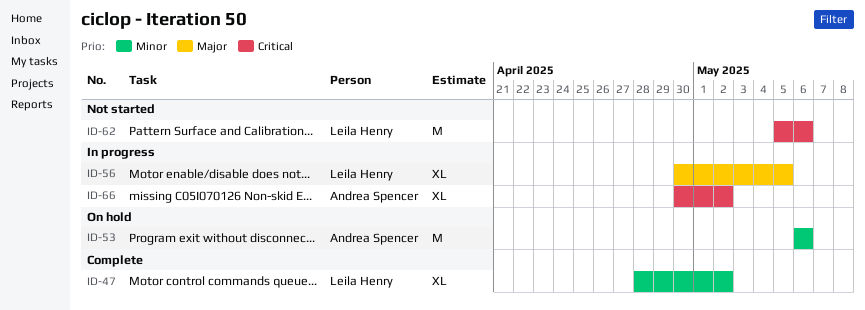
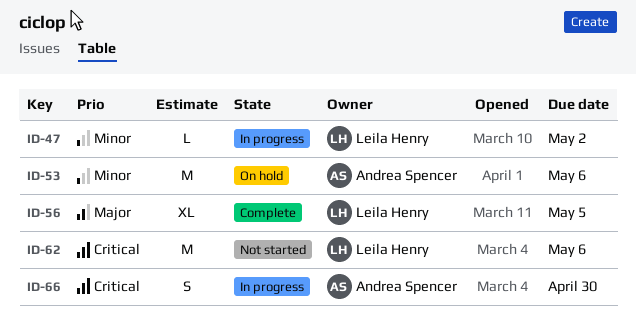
ID-47, status: Complete -> In progress
ID-47, estimate: XL -> L
ID-56, status: In progress -> Complete
ID-66, estimate: XL -> S
ID-66, due: May 2 -> Apr 30

